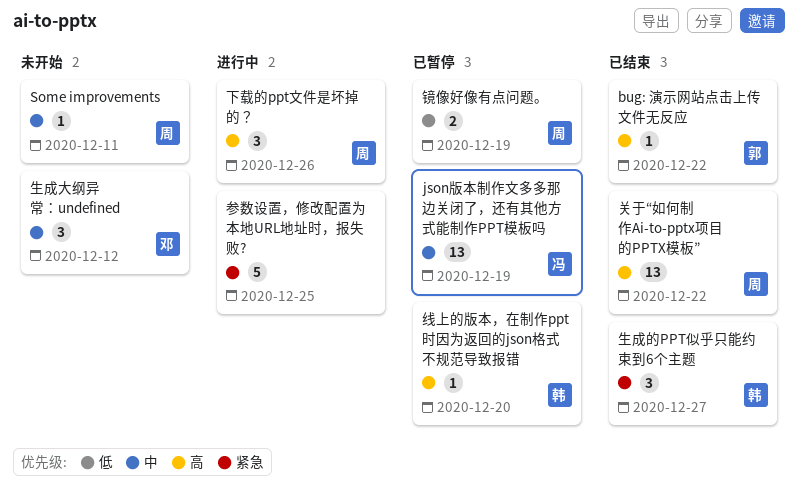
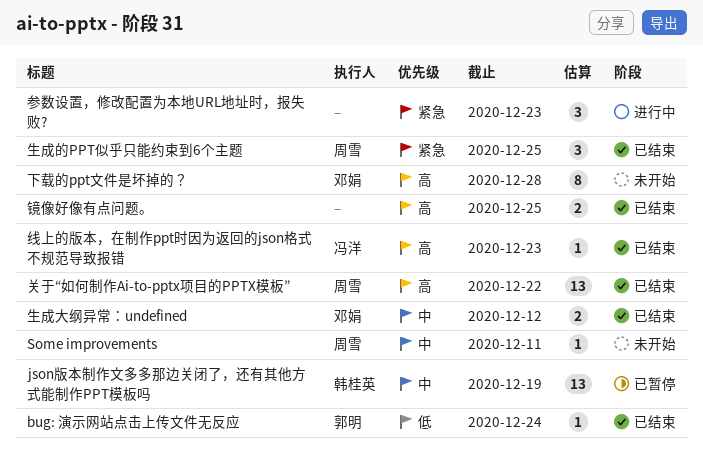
bug: 演示网站点击上传文件无反应, priority: 高 -> 低
bug: 演示网站点击上传文件无反应, due: Dec 22 -> Dec 24
json版本制作文多多那边关闭了，还有其他方式能制作PPT模板吗, owner: 冯洋 -> 韩桂英
下载的ppt文件是坏掉的？, status: 进行中 -> 未开始
下载的ppt文件是坏掉的？, owner: 周雪 -> 邓娟
下载的ppt文件是坏掉的？, estimate: 3 -> 8
下载的ppt文件是坏掉的？, due: Dec 26 -> Dec 28
参数设置，修改配置为本地URL地址时，报失败?, estimate: 5 -> 3
参数设置，修改配置为本地URL地址时，报失败?, due: Dec 25 -> Dec 23
生成大纲异常：undefined, status: 未开始 -> 已结束
生成大纲异常：undefined, estimate: 3 -> 2
生成的PPT似乎只能约束到6个主题, owner: 韩桂英 -> 周雪
生成的PPT似乎只能约束到6个主题, due: Dec 27 -> Dec 25
线上的版本，在制作ppt时因为返回的json格式不规范导致报错, status: 已暂停 -> 已结束
线上的版本，在制作ppt时因为返回的json格式不规范导致报错, owner: 韩桂英 -> 冯洋
线上的版本，在制作ppt时因为返回的json格式不规范导致报错, due: Dec 20 -> Dec 23
镜像好像有点问题。, status: 已暂停 -> 已结束
镜像好像有点问题。, owner: 周雪 -> none
镜像好像有点问题。, priority: 低 -> 高
镜像好像有点问题。, due: Dec 19 -> Dec 25

